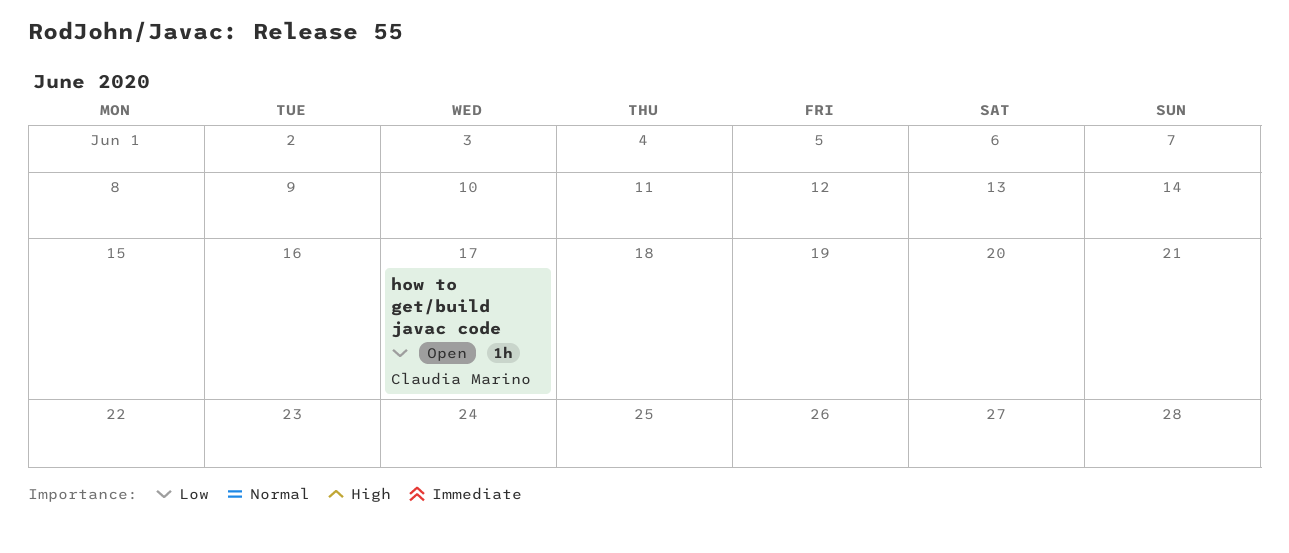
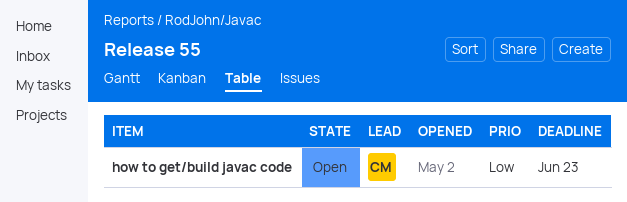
how to get/build javac code, due: Jun 17 -> Jun 23

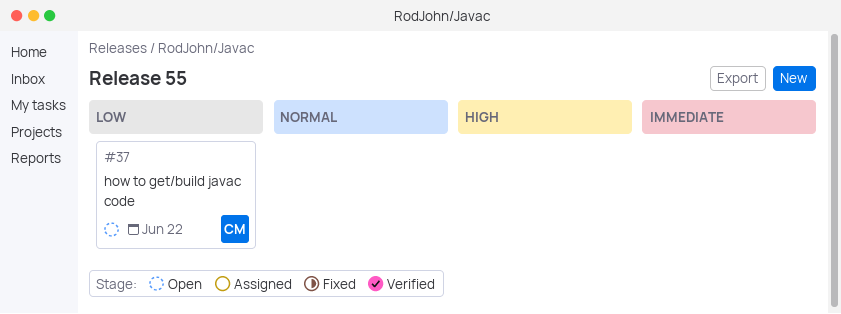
how to get/build javac code, due: Jun 23 -> Jun 22

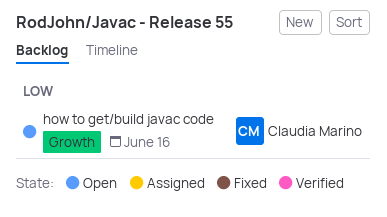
how to get/build javac code, due: Jun 22 -> Jun 16

